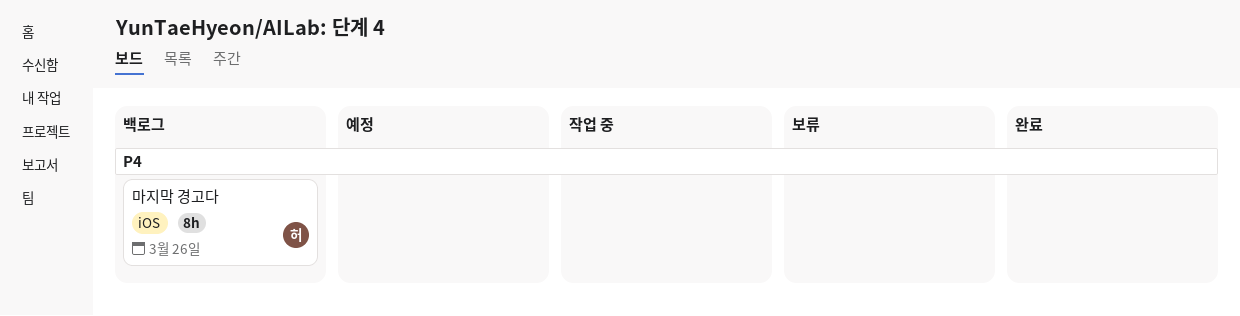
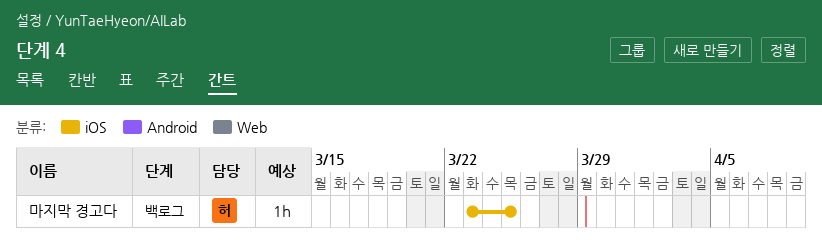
마지막 경고다, estimate: 8h -> 1h
마지막 경고다, due: Mar 26 -> Mar 25

